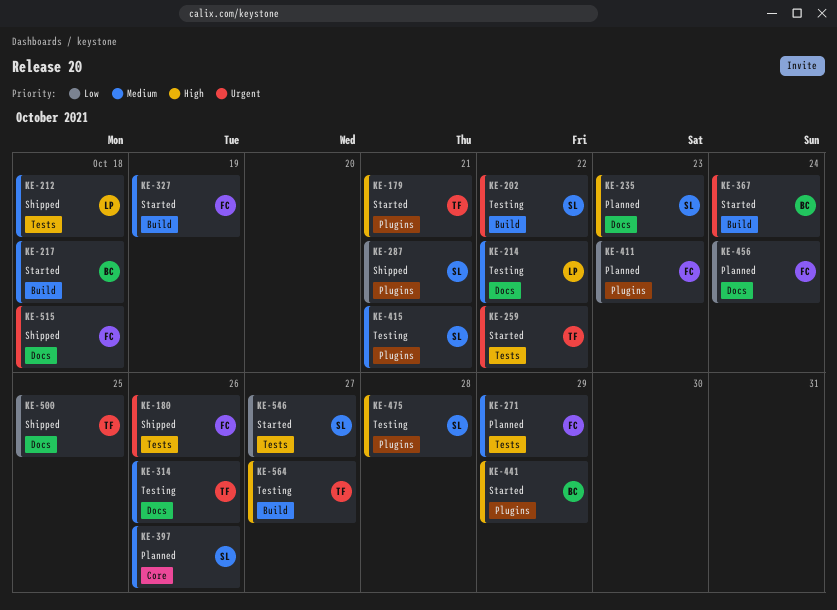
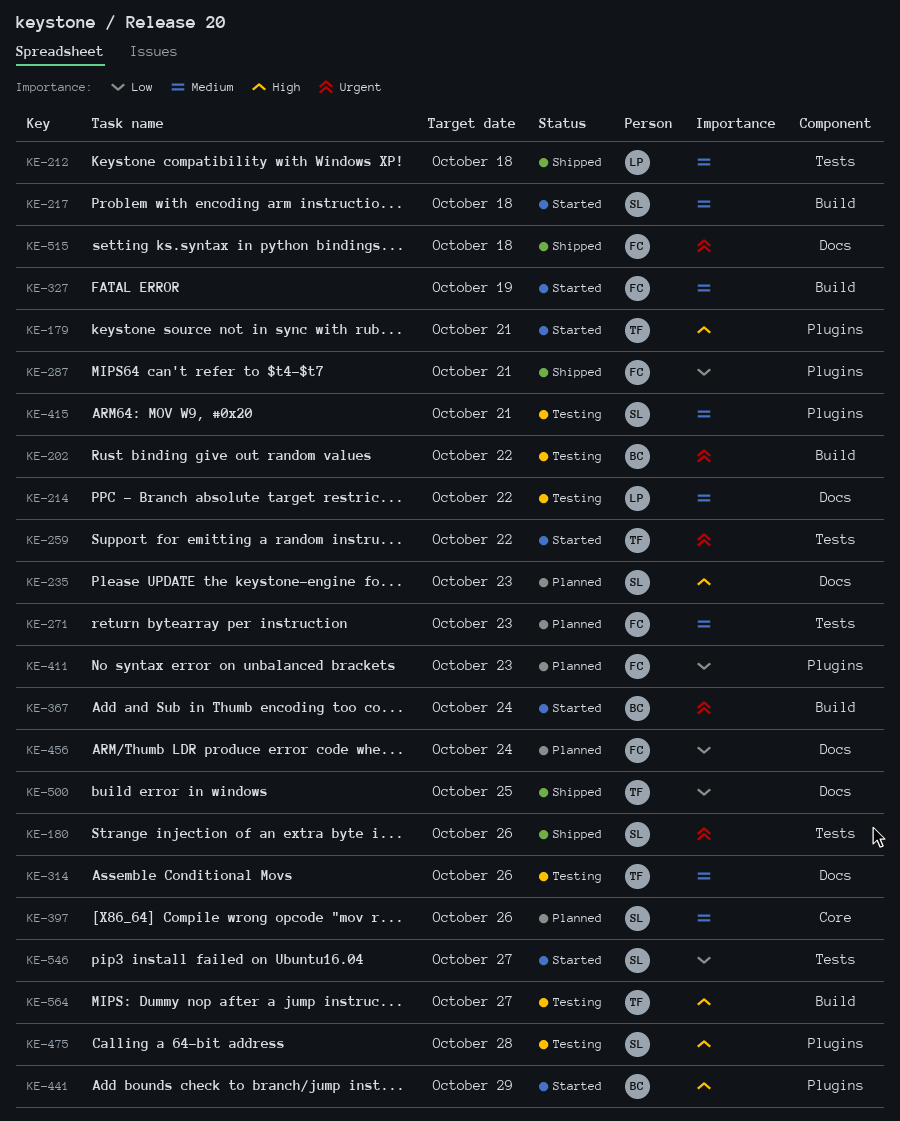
KE-180, owner: FC -> SL
KE-202, owner: SL -> BC
KE-217, owner: BC -> SL
KE-271, due: Oct 29 -> Oct 23
KE-287, owner: SL -> FC

